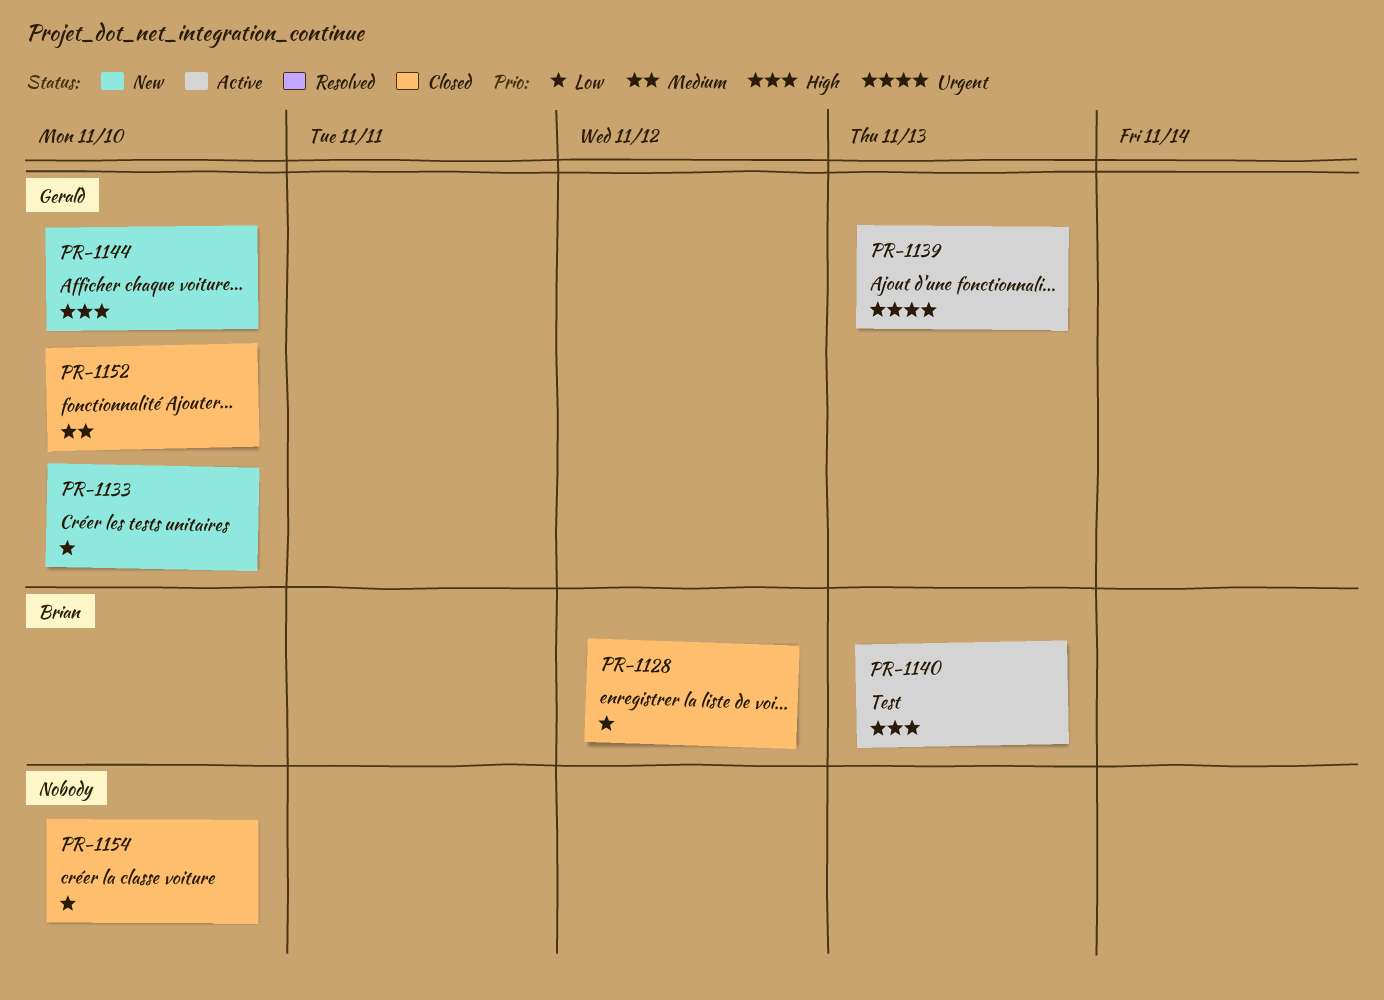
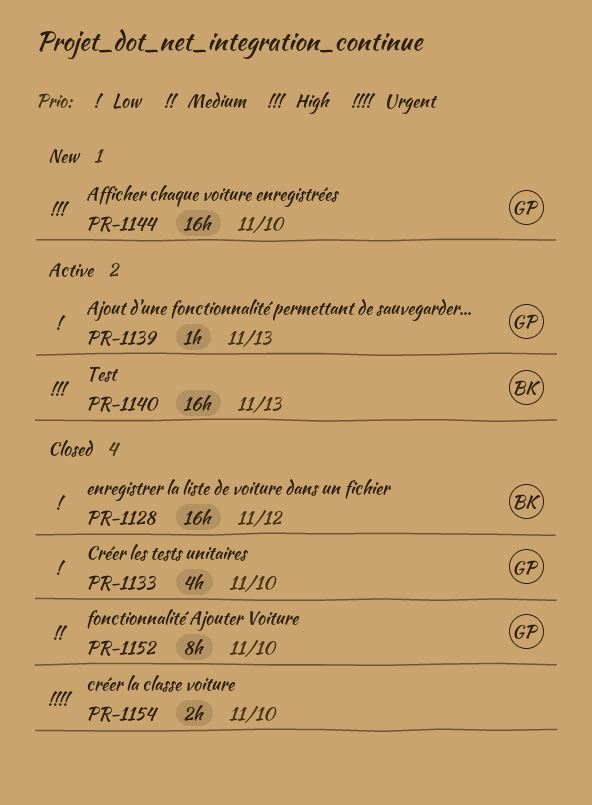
PR-1133, status: New -> Closed
PR-1139, priority: Urgent -> Low
PR-1154, priority: Low -> Urgent

